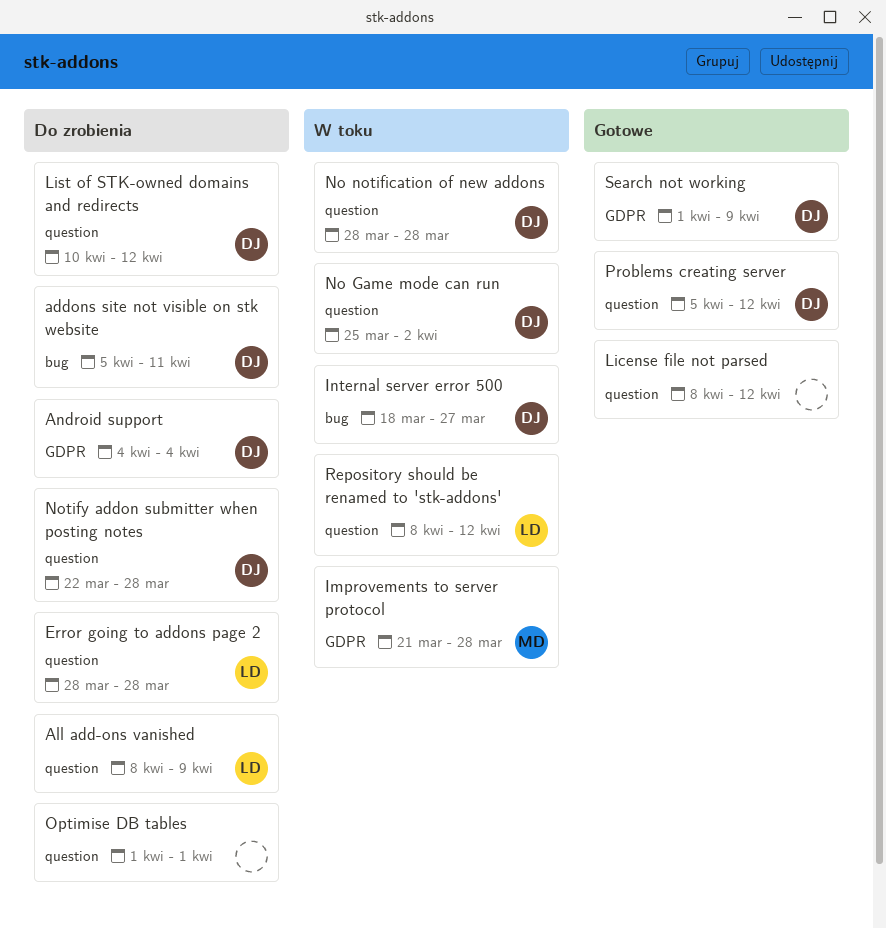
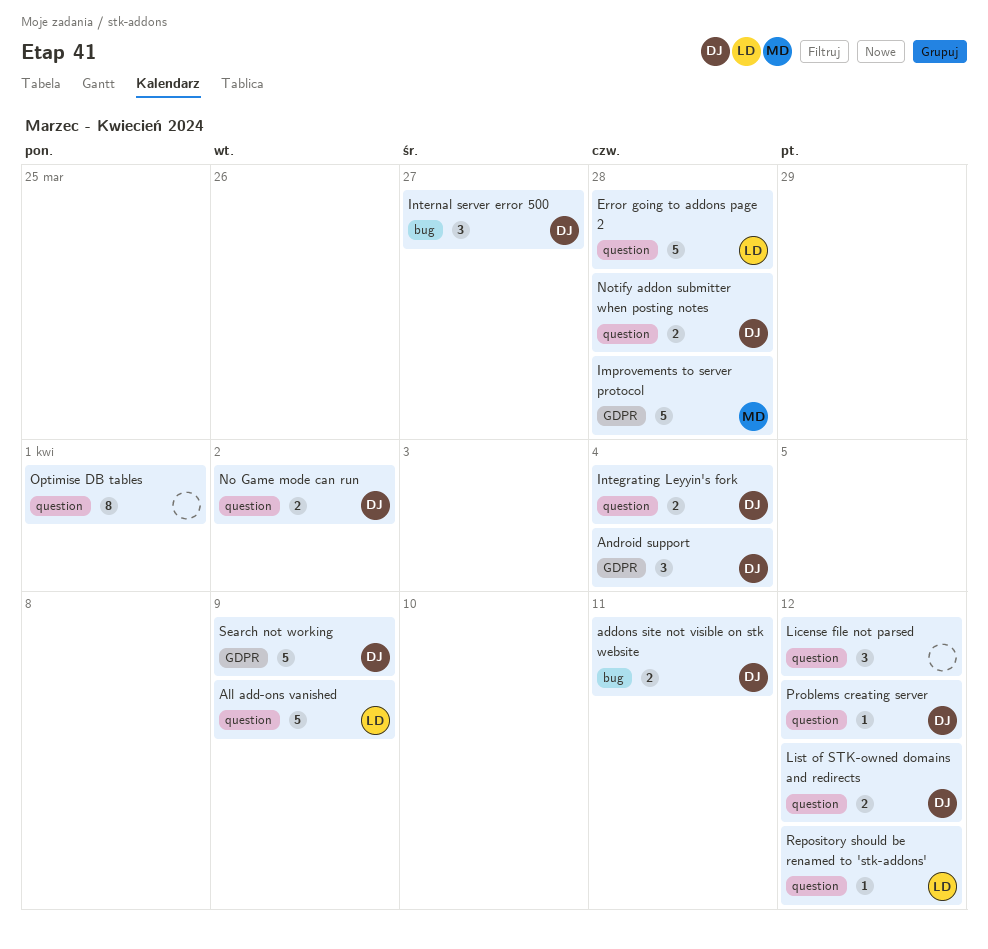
Integrating Leyyin's fork: none -> present
No notification of new addons: present -> none

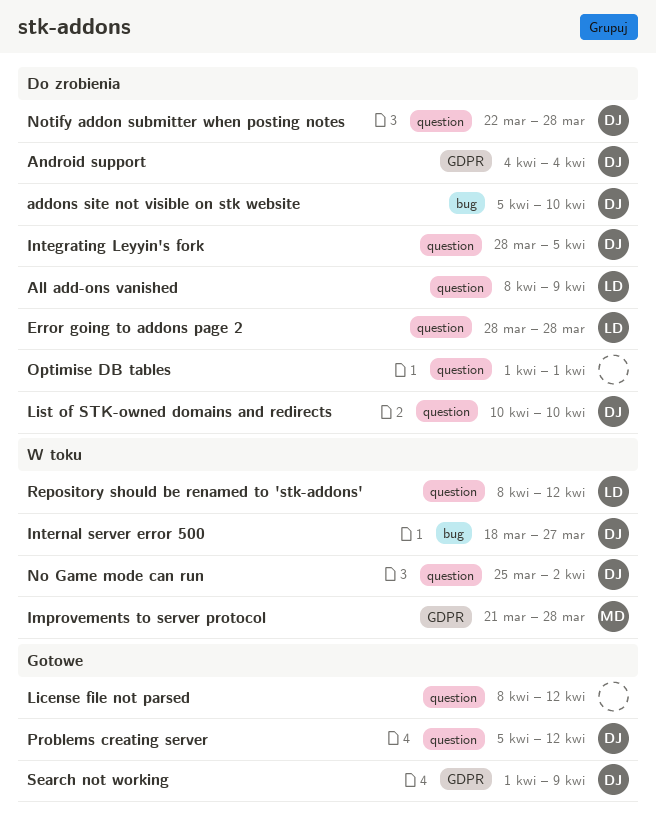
addons site not visible on stk website, due: Apr 11 -> Apr 10
Integrating Leyyin's fork, due: Apr 4 -> Apr 5
List of STK-owned domains and redirects, due: Apr 12 -> Apr 10

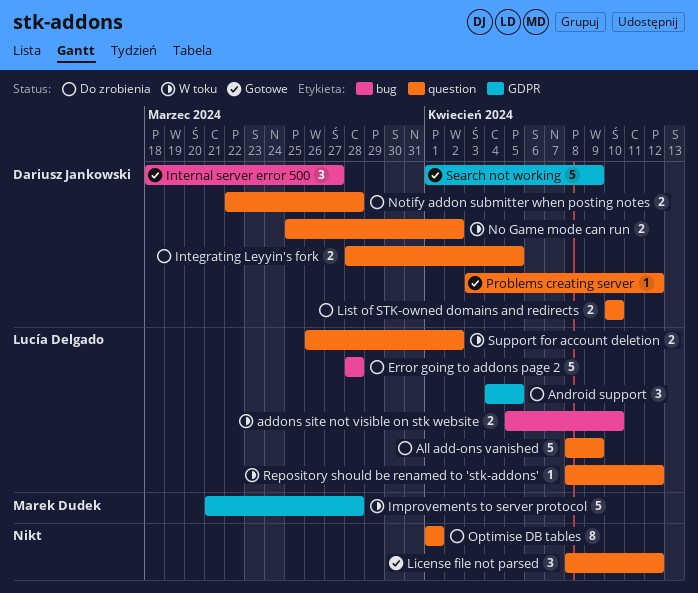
addons site not visible on stk website, status: Do zrobienia -> W toku
addons site not visible on stk website, owner: Dariusz Jankowski -> Lucía Delgado
Android support, owner: Dariusz Jankowski -> Lucía Delgado
Android support, due: Apr 4 -> Apr 5
Error going to addons page 2, label: question -> bug
Internal server error 500, status: W toku -> Gotowe
Problems creating server, start: Apr 5 -> Apr 3
Support for account deletion: none -> present

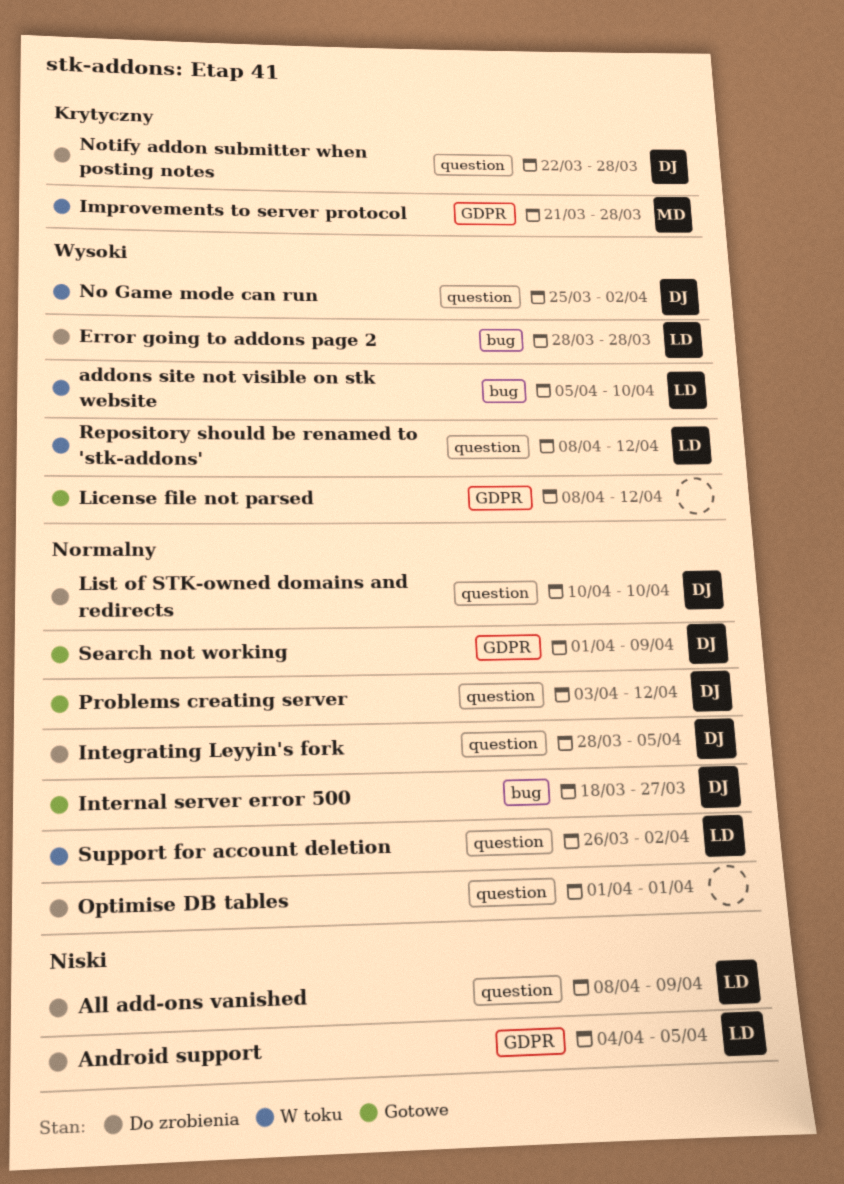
License file not parsed, label: question -> GDPR

